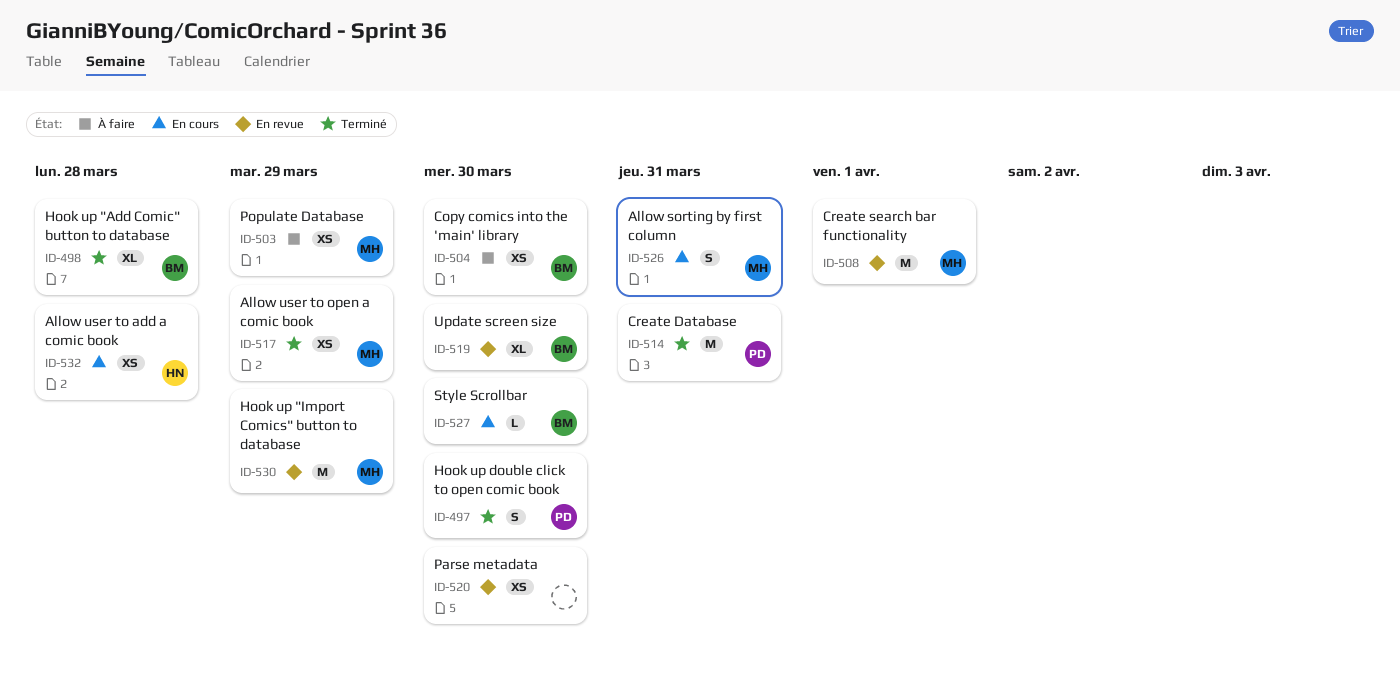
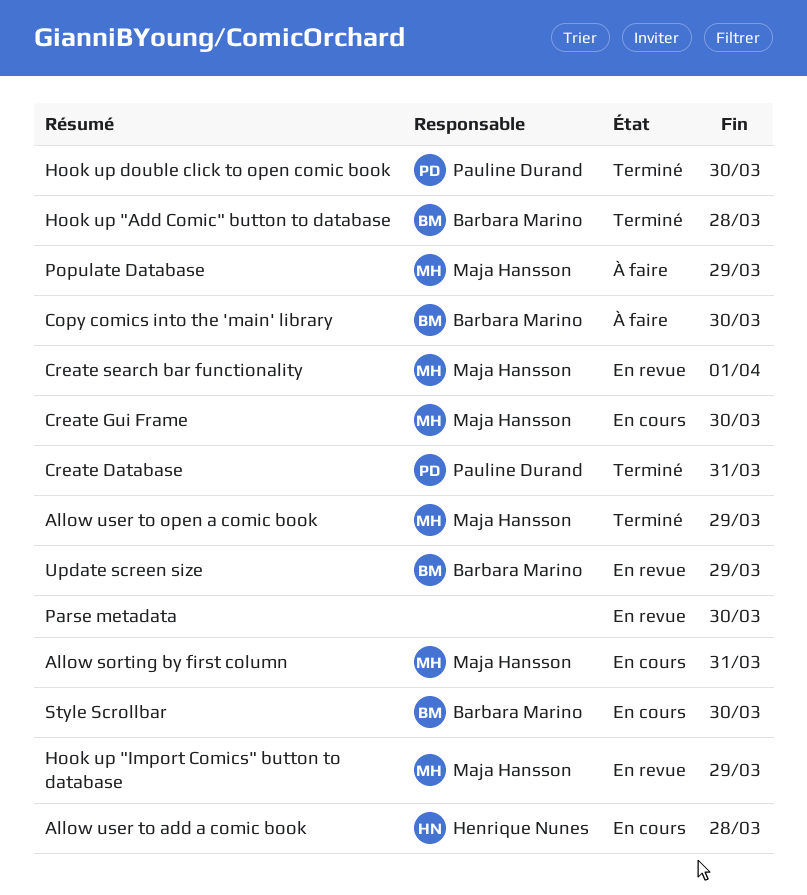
Create Gui Frame: none -> present
Update screen size, due: Mar 30 -> Mar 29

